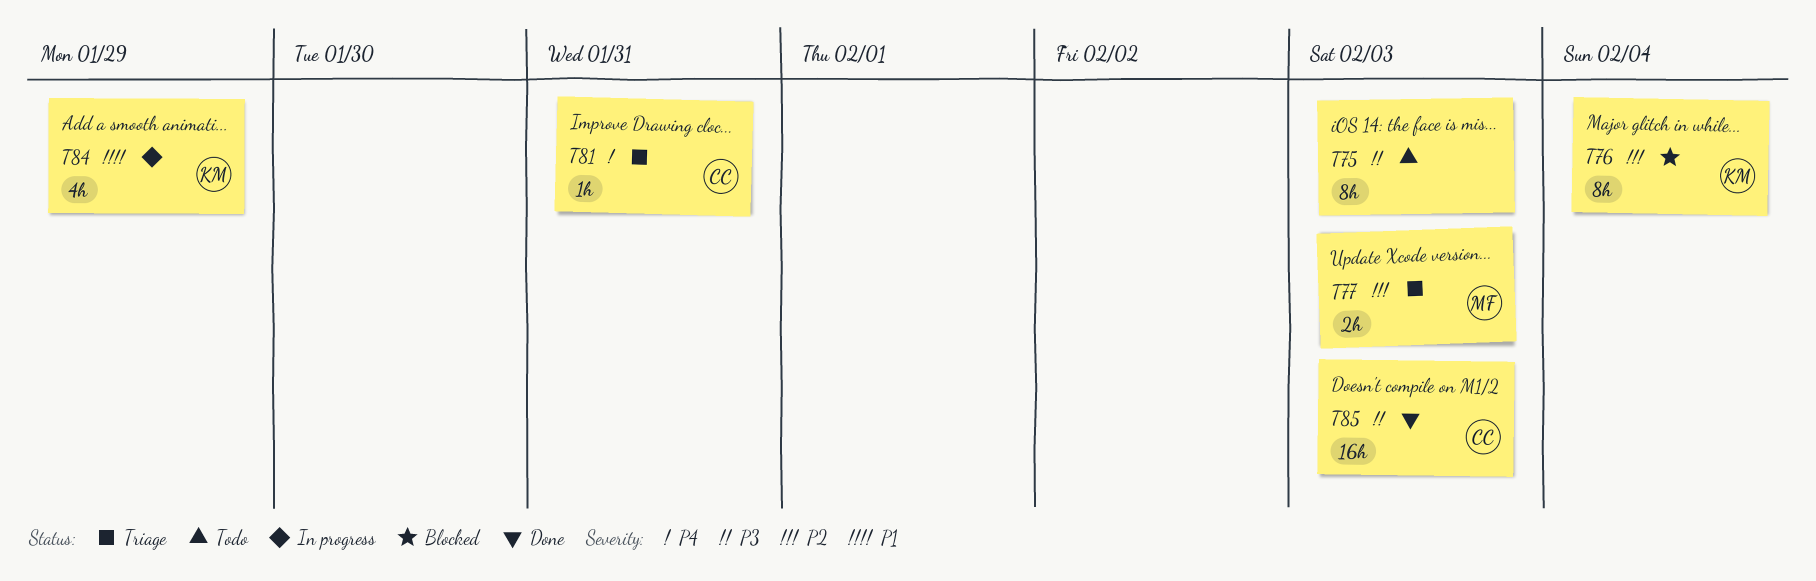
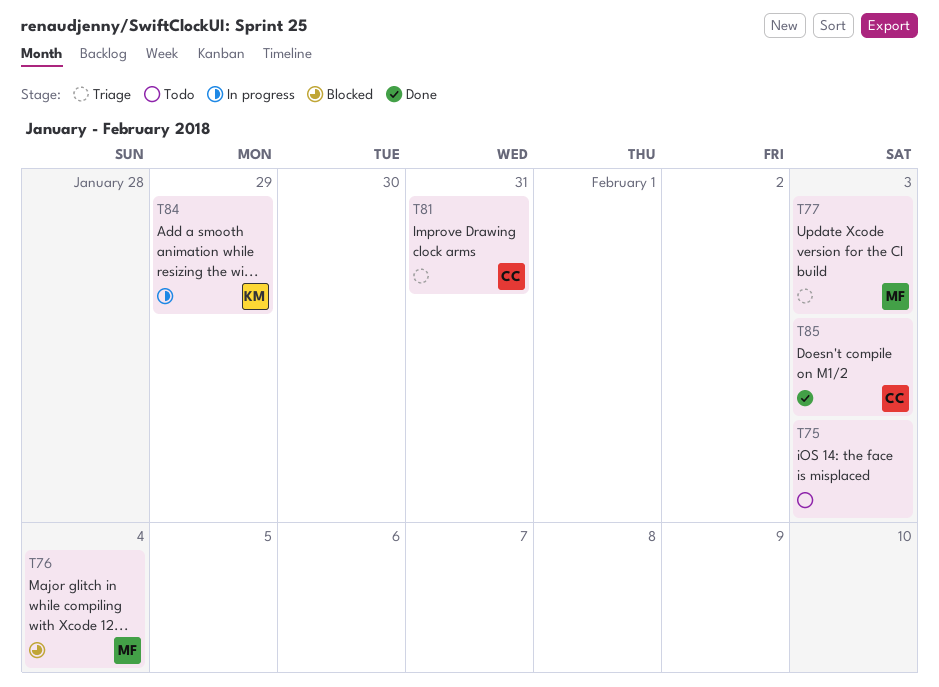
T76, owner: KM -> MF

